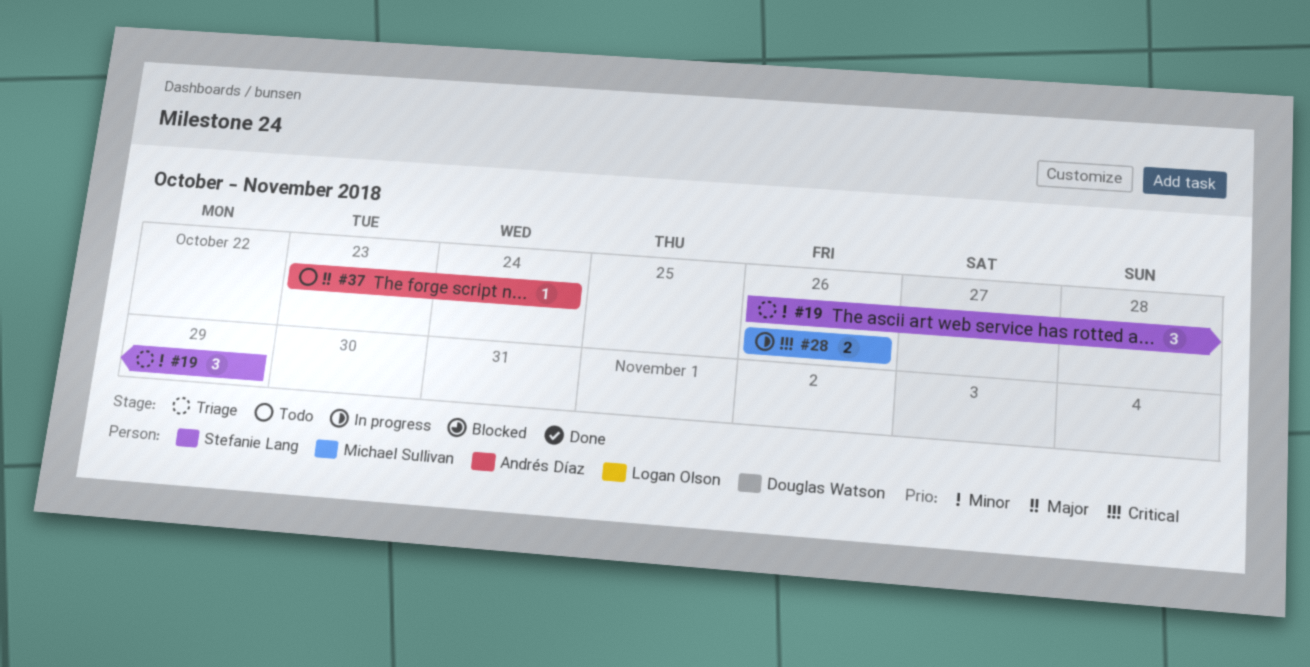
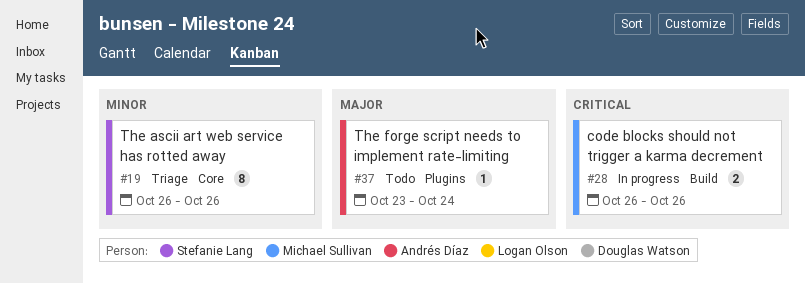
#19, estimate: 3 -> 8
#19, due: Oct 29 -> Oct 26

